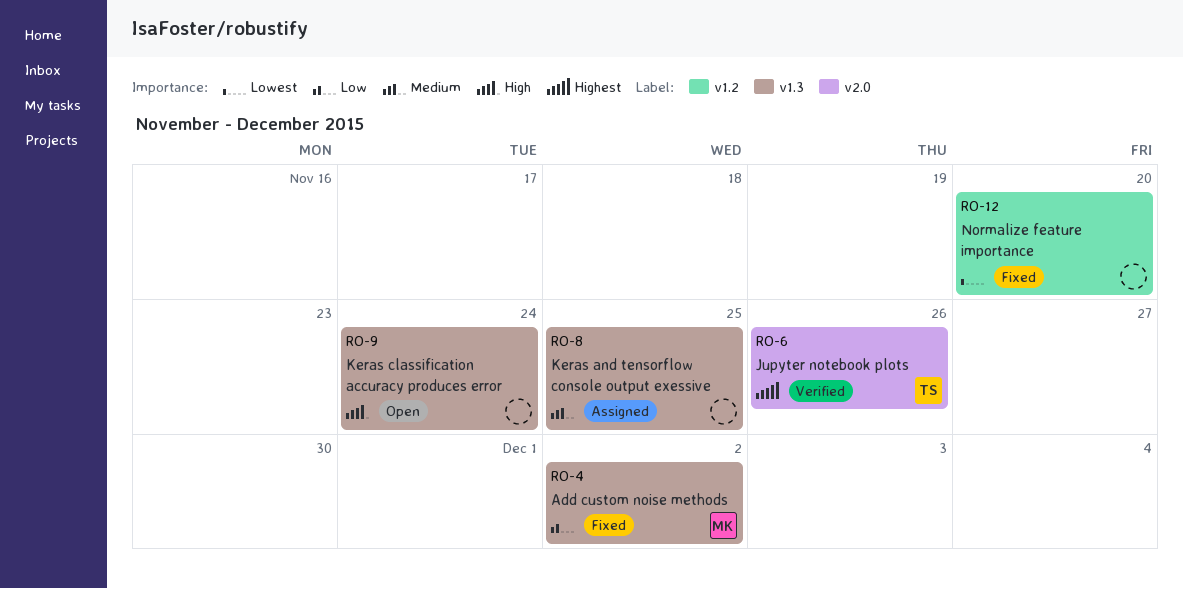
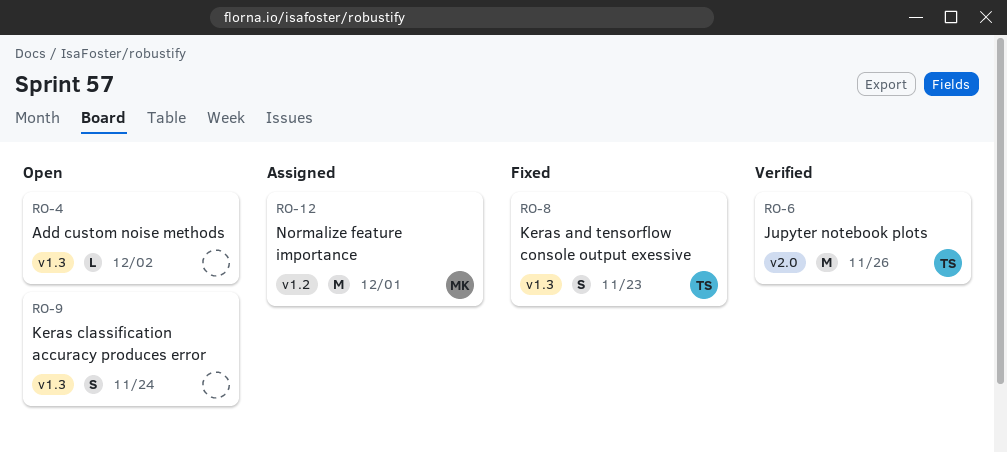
RO-4, status: Fixed -> Open
RO-4, owner: MK -> none
RO-8, status: Assigned -> Fixed
RO-8, owner: none -> TS
RO-8, due: Nov 25 -> Nov 23
RO-12, status: Fixed -> Assigned
RO-12, owner: none -> MK
RO-12, due: Nov 20 -> Dec 1

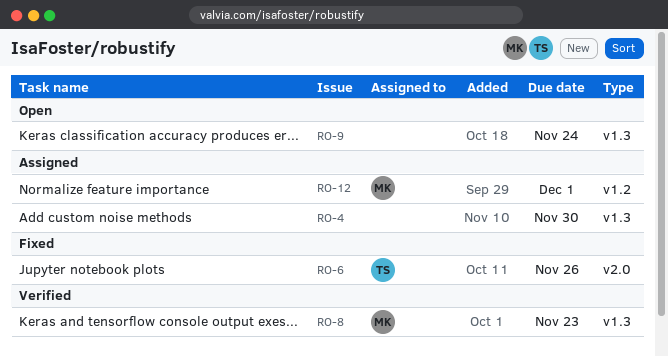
RO-4, status: Open -> Assigned
RO-4, due: Dec 2 -> Nov 30
RO-6, status: Verified -> Fixed
RO-8, status: Fixed -> Verified
RO-8, owner: TS -> MK

